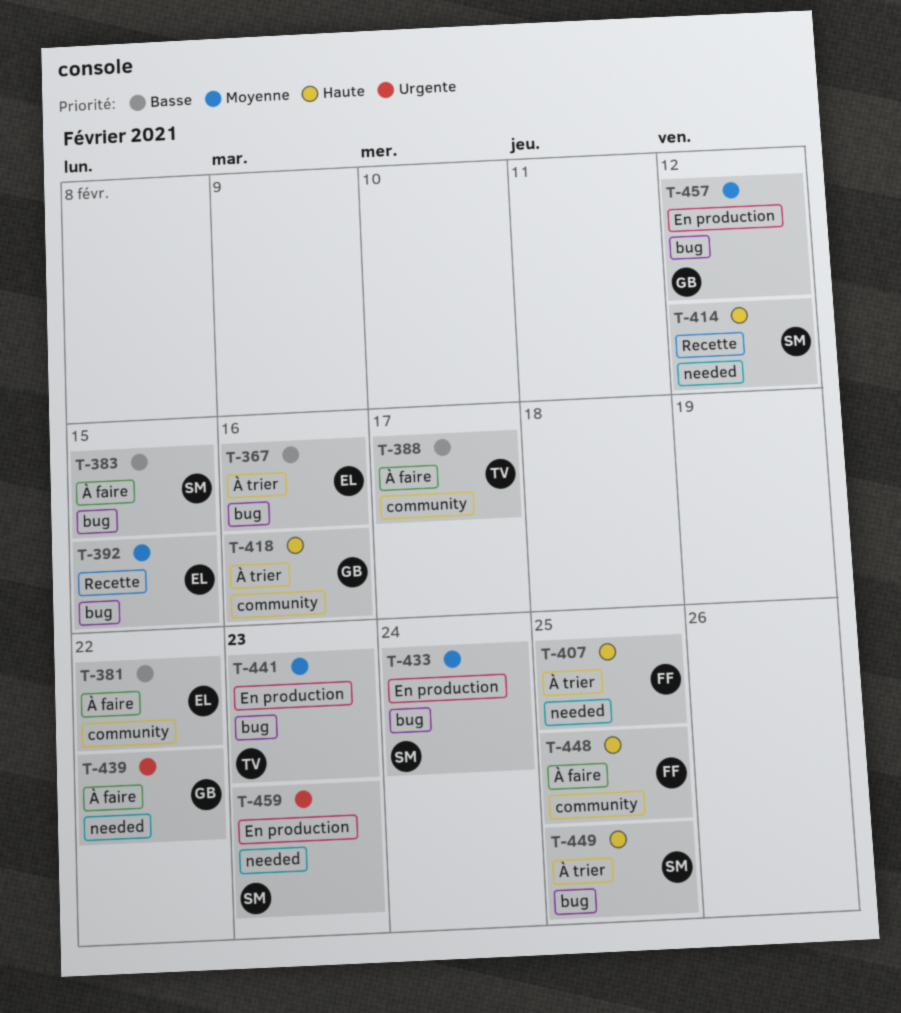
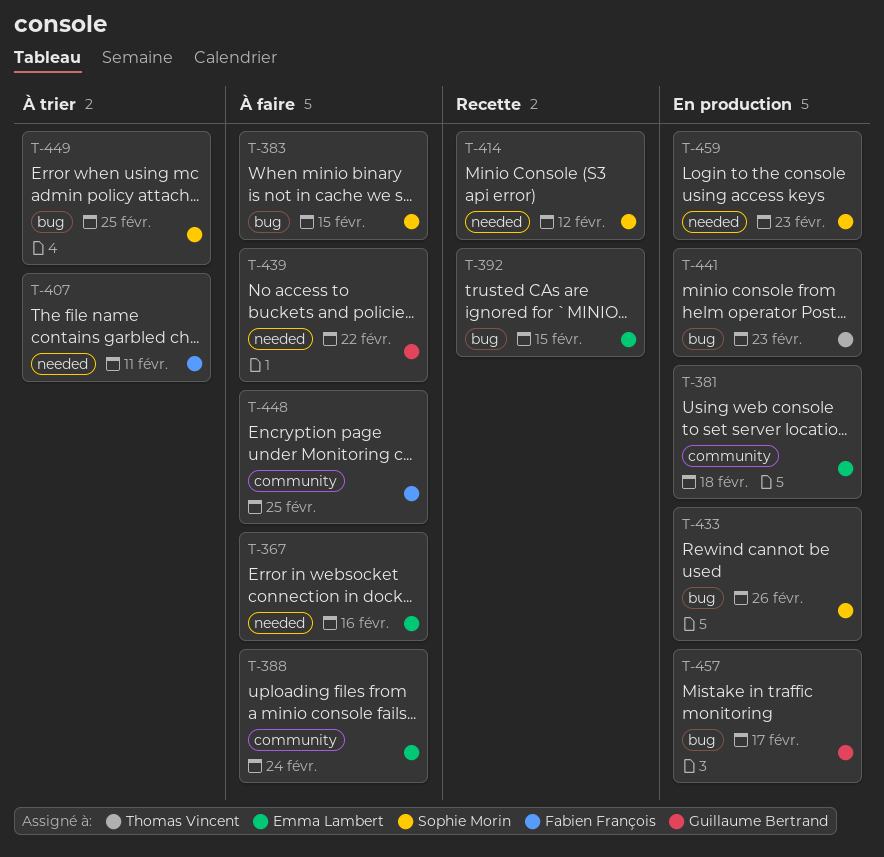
T-367, status: À trier -> À faire
T-367, label: bug -> needed
T-381, status: À faire -> En production
T-381, due: Feb 22 -> Feb 18
T-388, owner: Thomas Vincent -> Emma Lambert
T-388, due: Feb 17 -> Feb 24
T-407, due: Feb 25 -> Feb 11
T-418: present -> none
T-433, due: Feb 24 -> Feb 26
T-457, due: Feb 12 -> Feb 17

